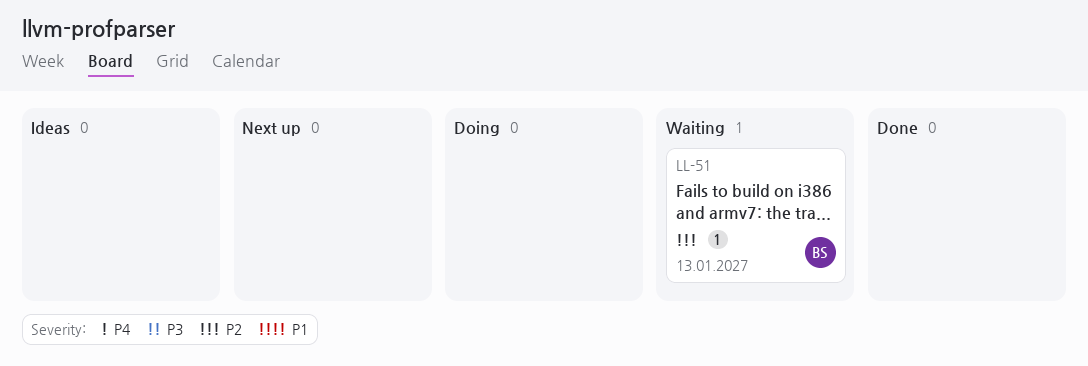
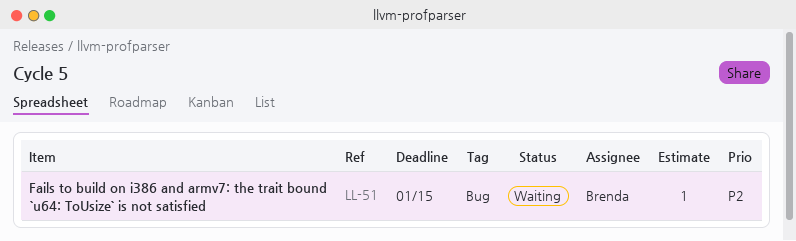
LL-51, due: Jan 13 -> Jan 15

